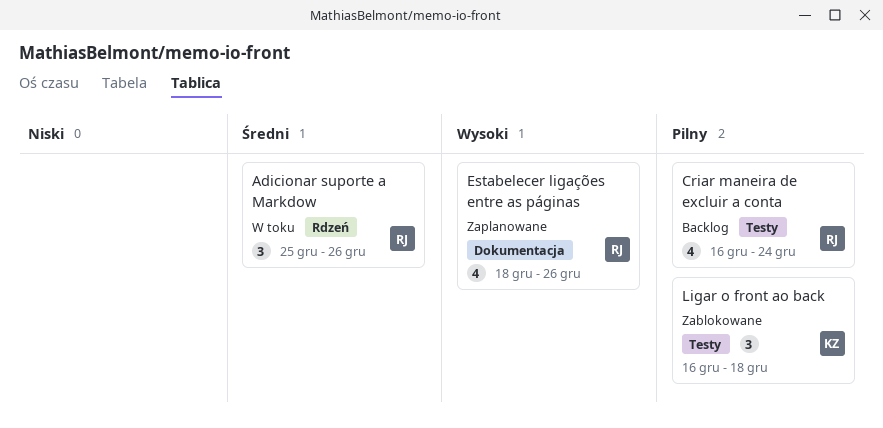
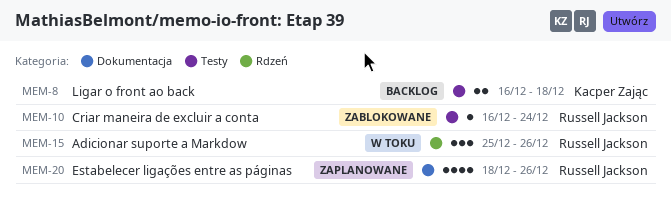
Criar maneira de excluir a conta, status: Backlog -> Zablokowane
Criar maneira de excluir a conta, estimate: 4 -> 1
Ligar o front ao back, status: Zablokowane -> Backlog
Ligar o front ao back, estimate: 3 -> 2

